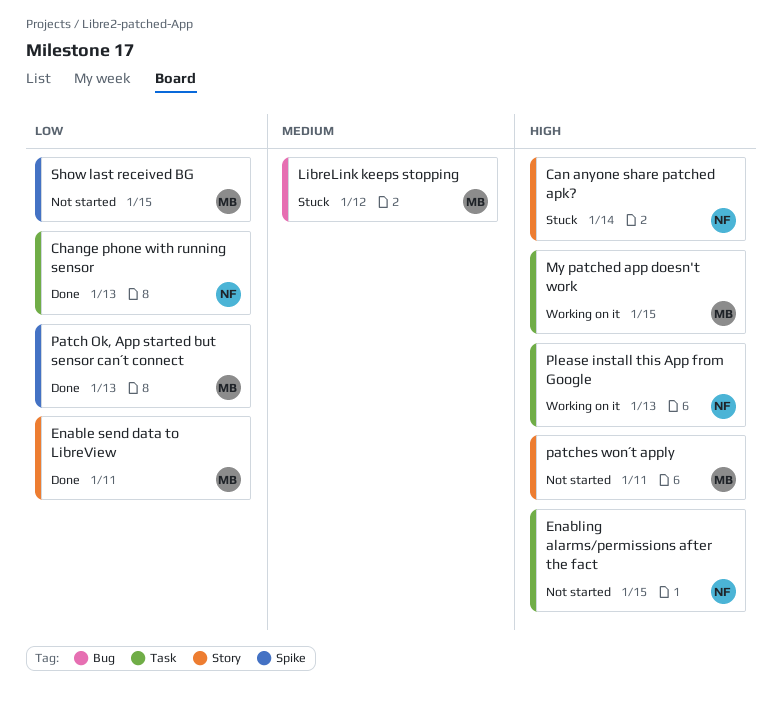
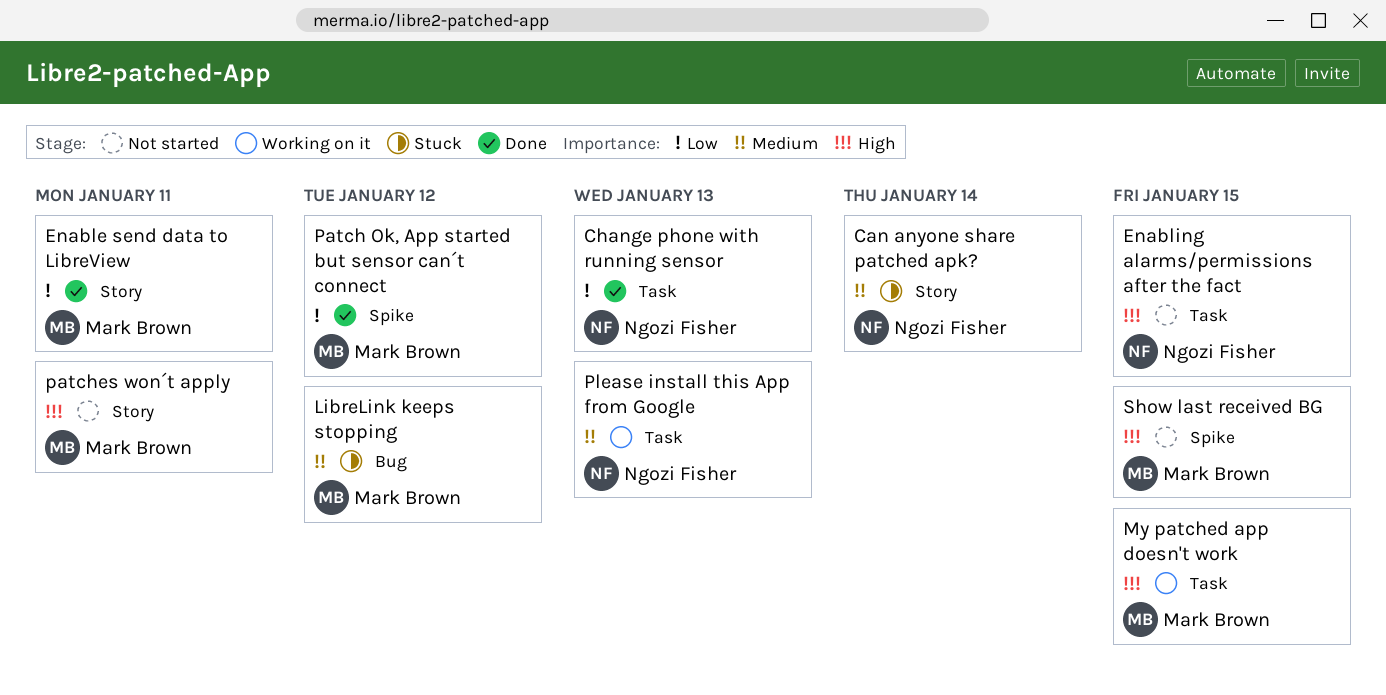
Can anyone share patched apk?, priority: High -> Medium
Patch Ok, App started but sensor can´t connect, due: Jan 13 -> Jan 12
Please install this App from Google, priority: High -> Medium
Show last received BG, priority: Low -> High

